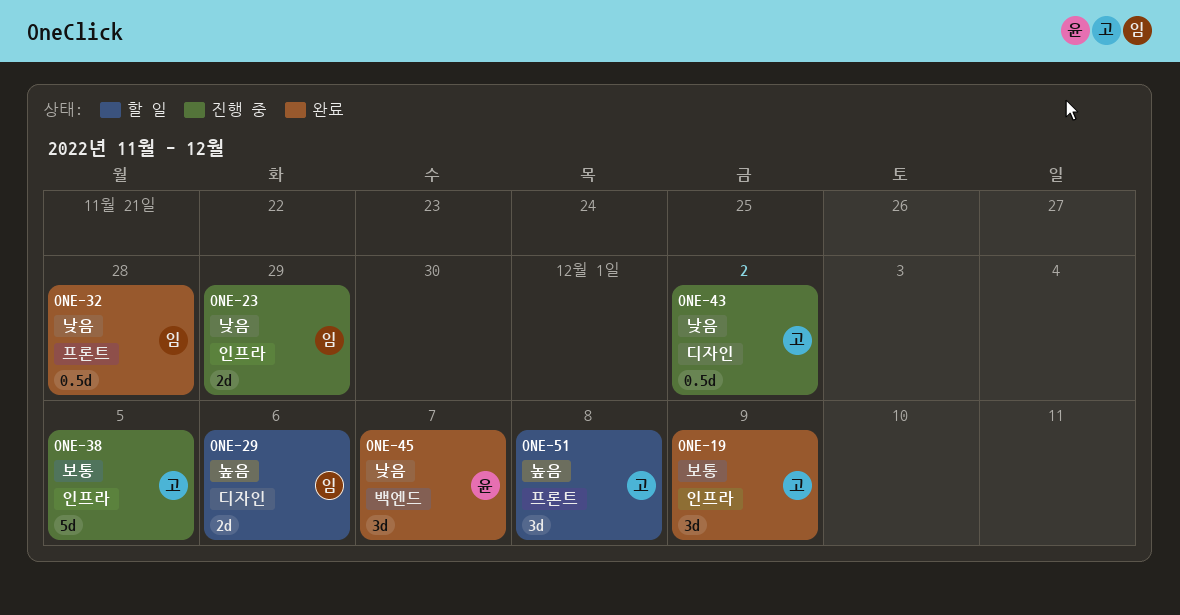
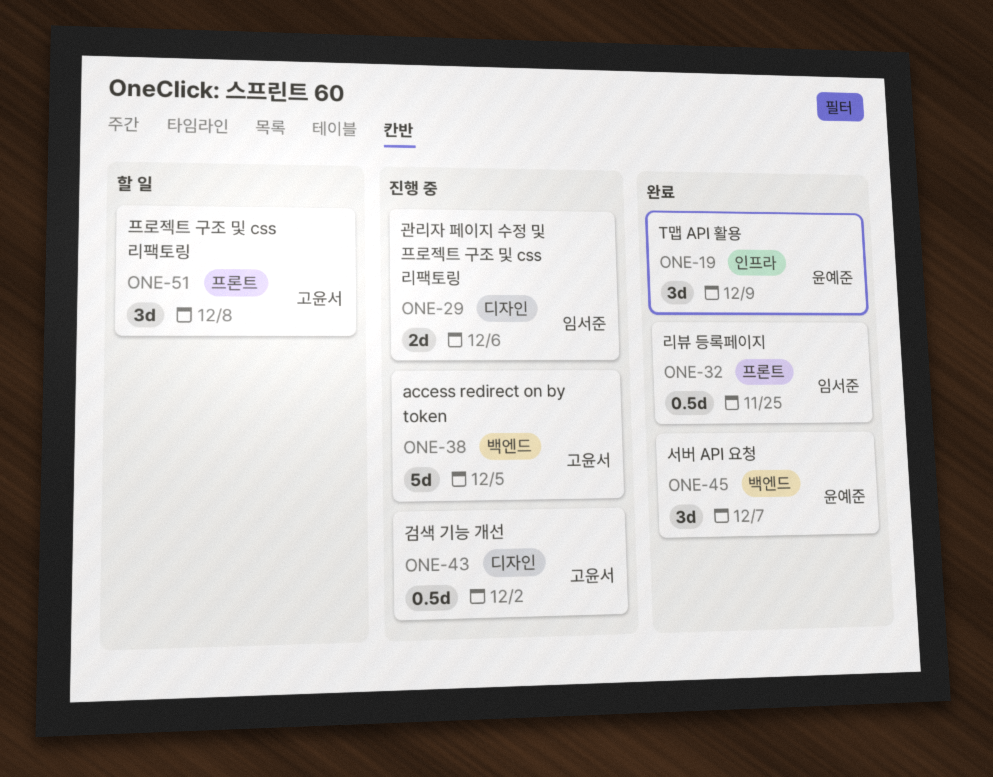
ONE-19, owner: 고윤서 -> 윤예준
ONE-23: present -> none
ONE-29, status: 할 일 -> 진행 중
ONE-32, due: Nov 28 -> Nov 25
ONE-38, label: 인프라 -> 백엔드

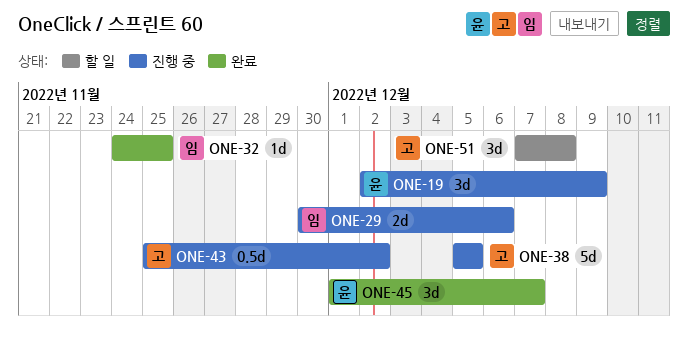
ONE-19, status: 완료 -> 진행 중
ONE-32, estimate: 0.5d -> 1d

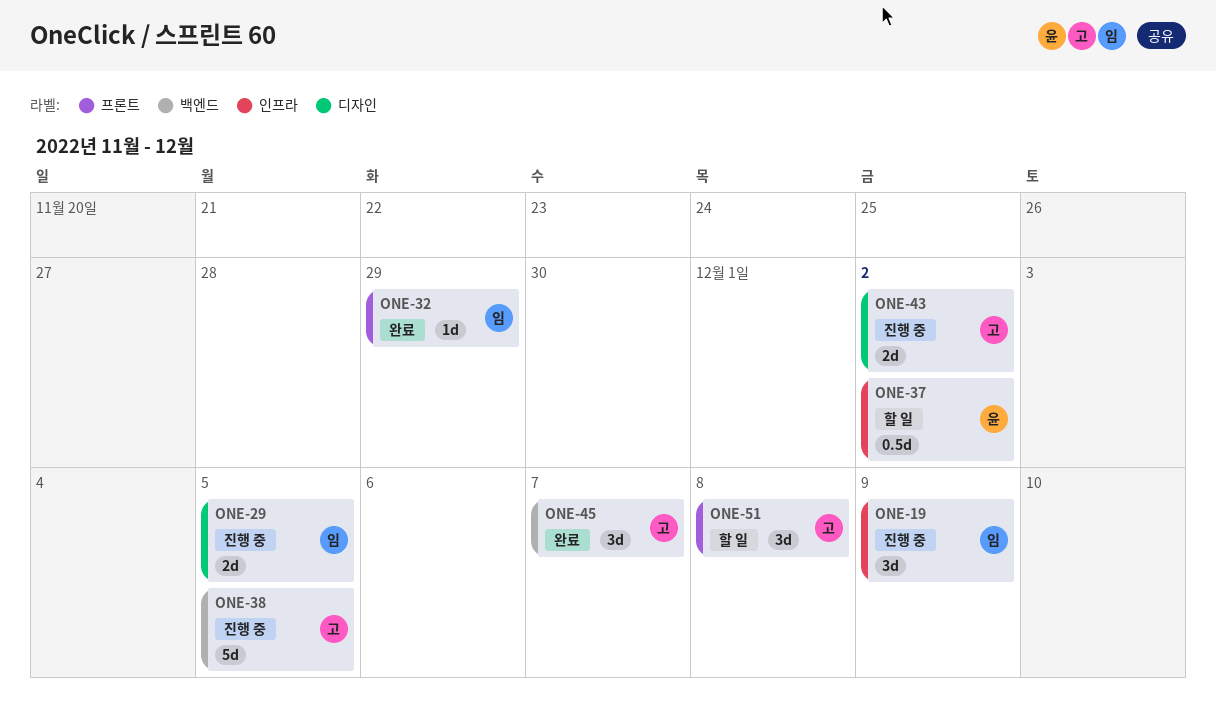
ONE-19, owner: 윤 -> 임
ONE-29, due: Dec 6 -> Dec 5
ONE-32, due: Nov 25 -> Nov 29
ONE-37: none -> present
ONE-43, estimate: 0.5d -> 2d
ONE-45, owner: 윤 -> 고

